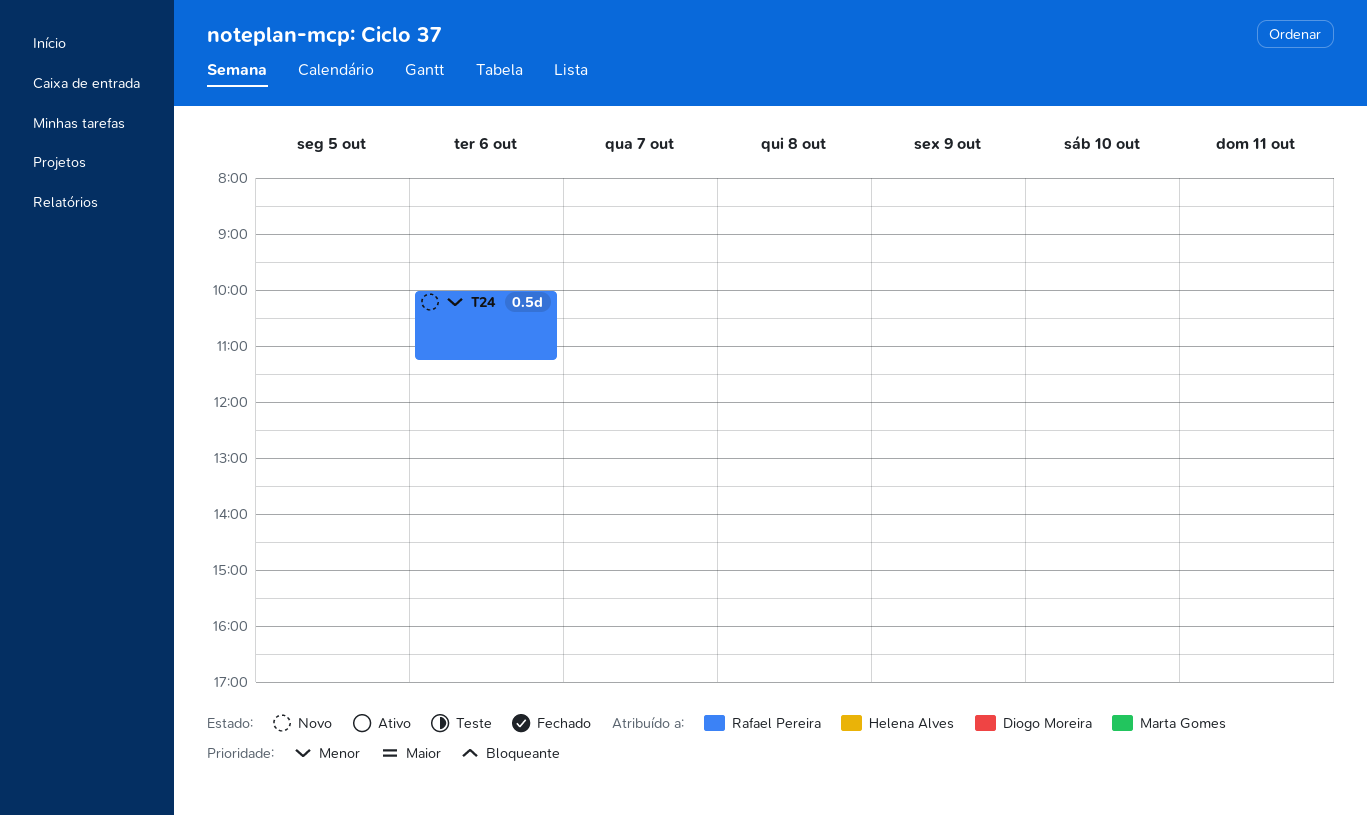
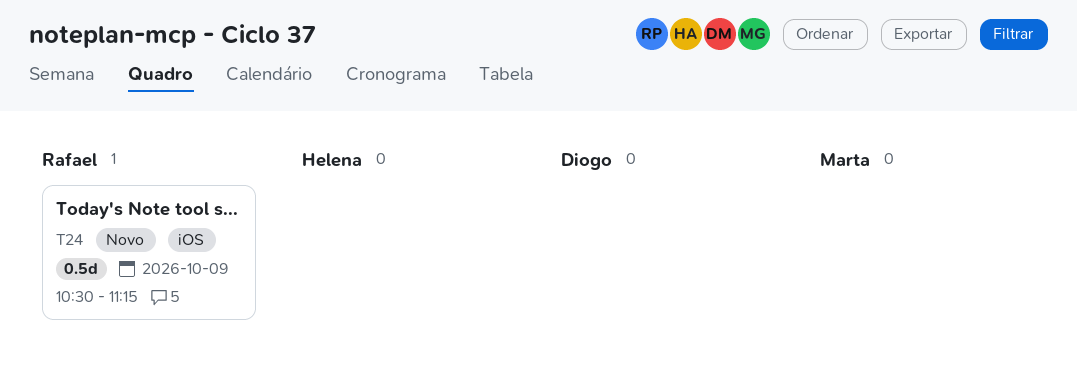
T24, day: Oct 6 -> Oct 9
T24, begins: 10:00 -> 10:30

